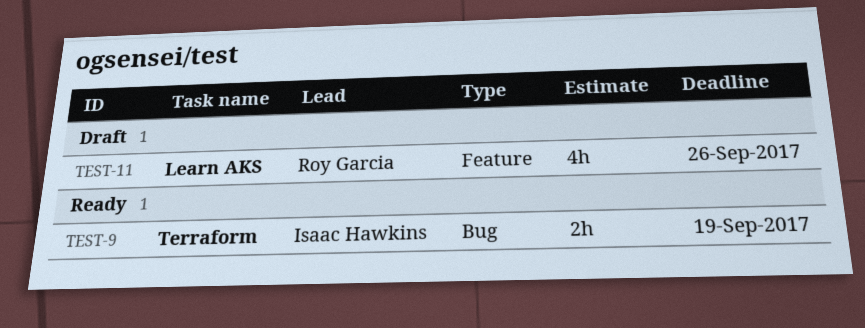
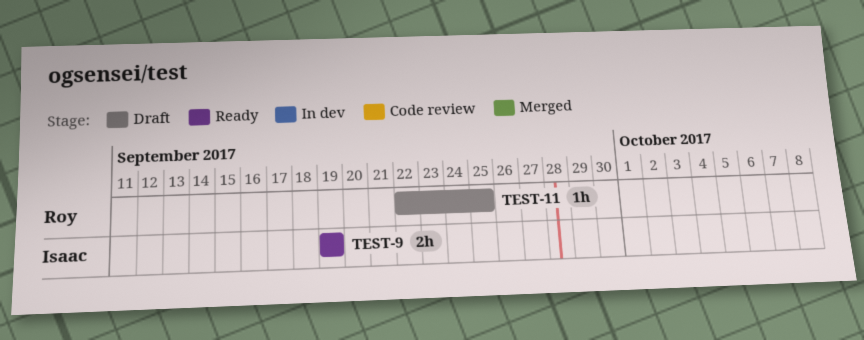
TEST-11, estimate: 4h -> 1h
TEST-11, due: Sep 26 -> Sep 25

